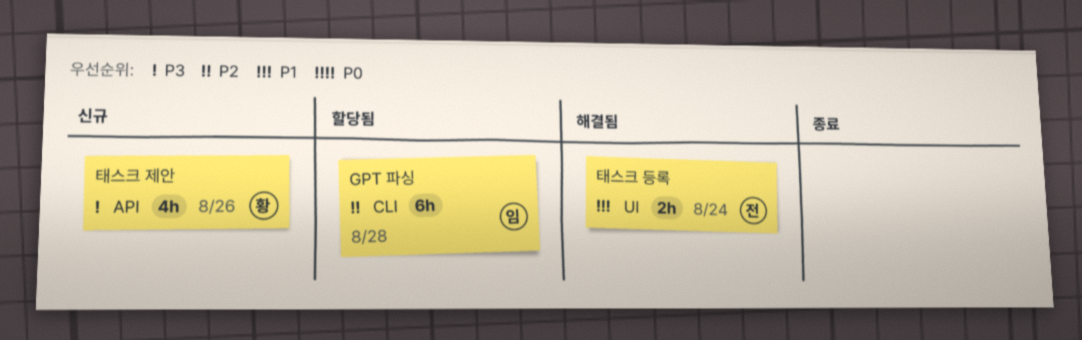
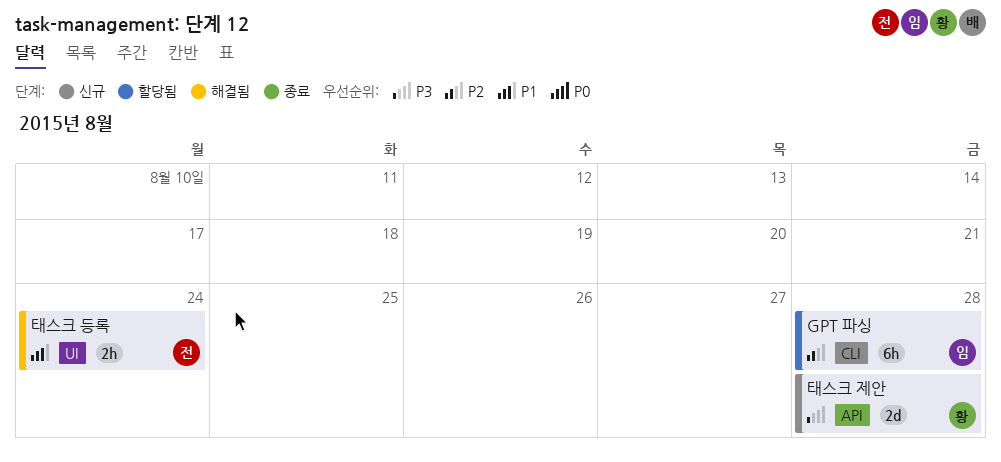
태스크 제안, estimate: 4h -> 2d
태스크 제안, due: Aug 26 -> Aug 28

